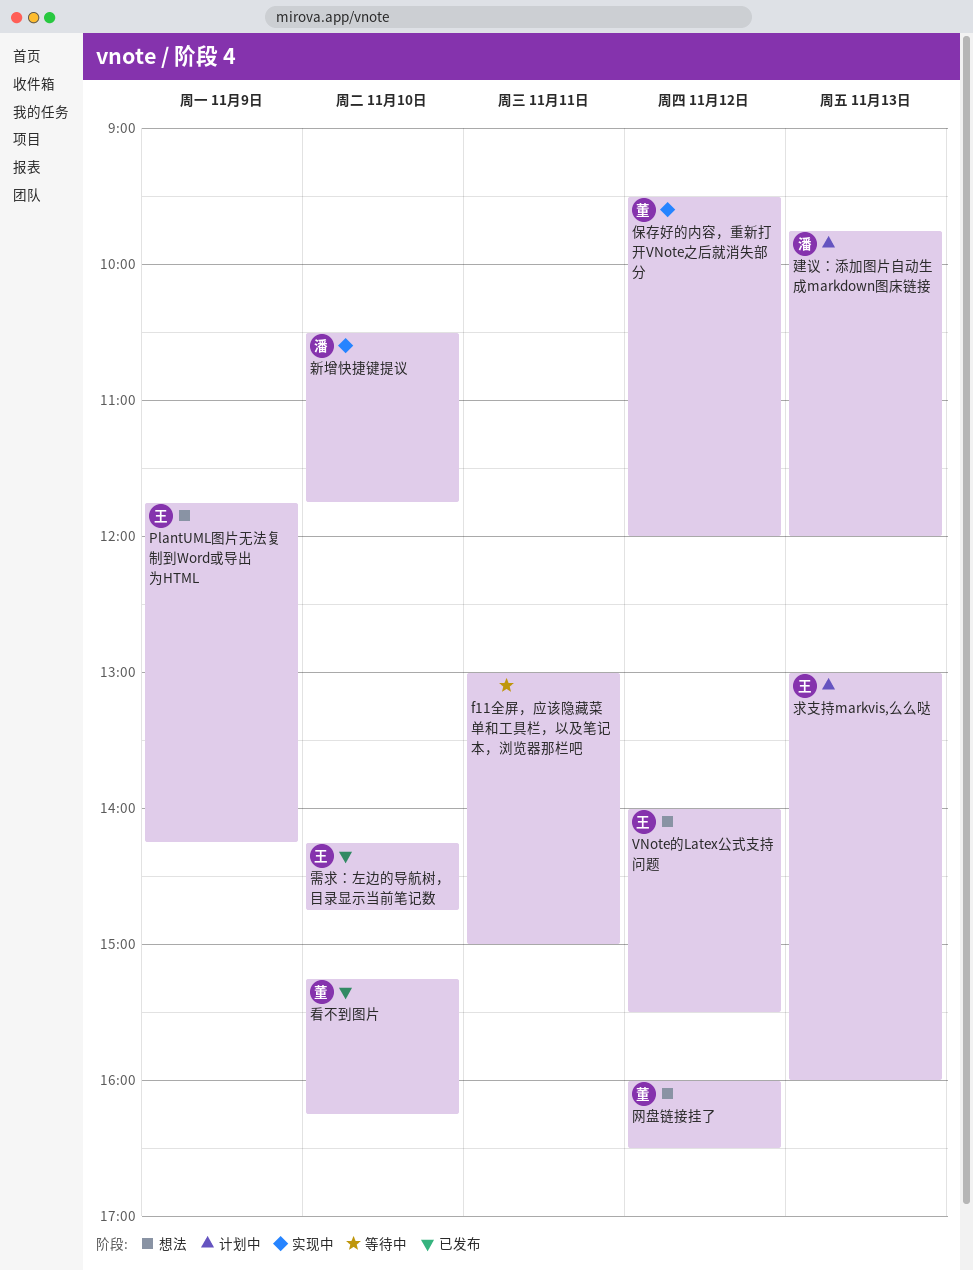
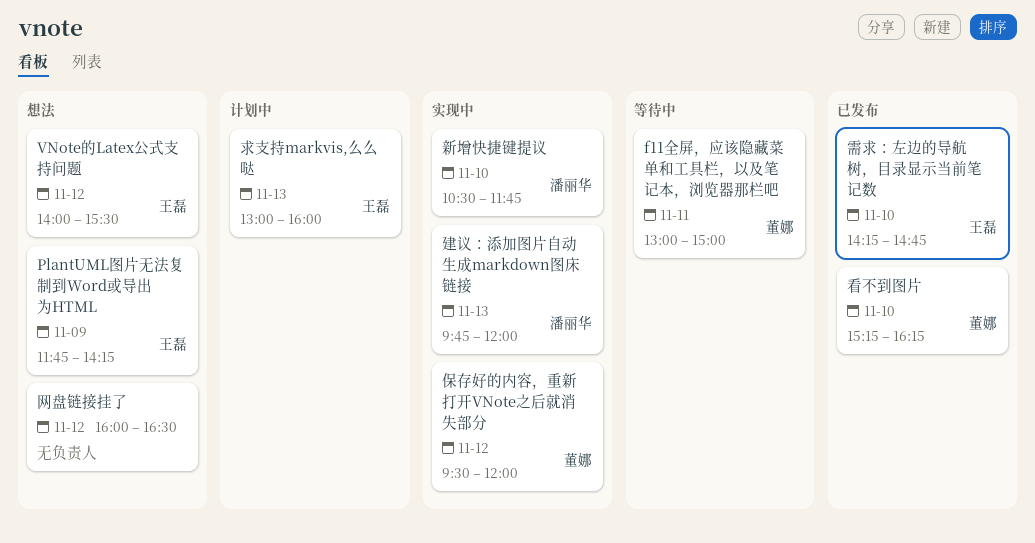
f11全屏，应该隐藏菜单和工具栏，以及笔记本，浏览器那栏吧, owner: none -> 董娜
建议：添加图片自动生成markdown图床链接, status: 计划中 -> 实现中
网盘链接挂了, owner: 董娜 -> none

